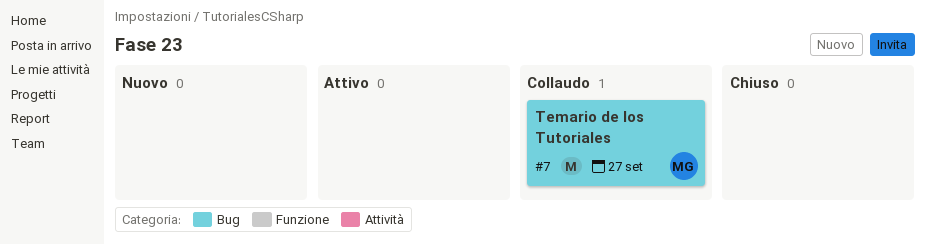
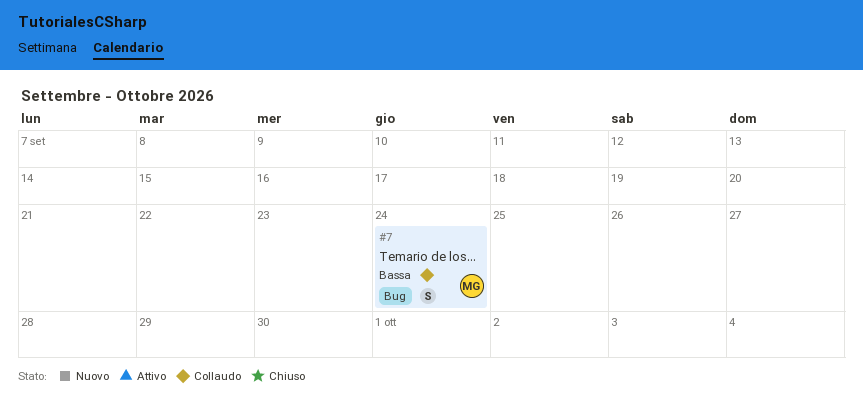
#7, estimate: M -> S
#7, due: Sep 27 -> Sep 24

